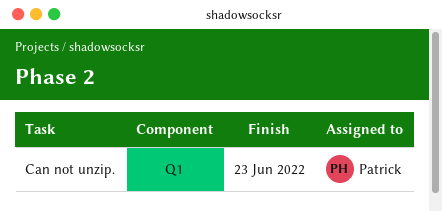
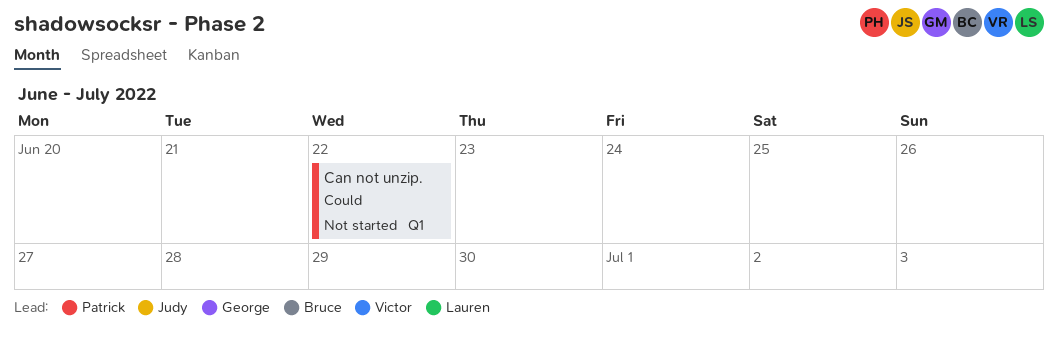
Can not unzip., due: Jun 23 -> Jun 22

